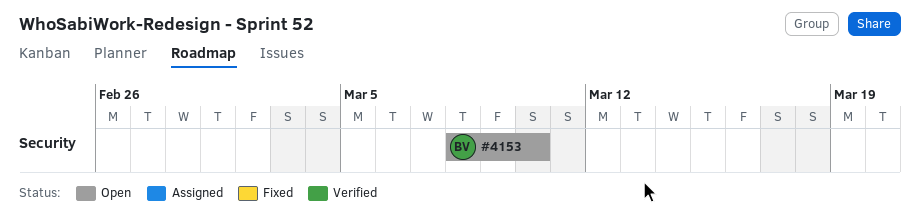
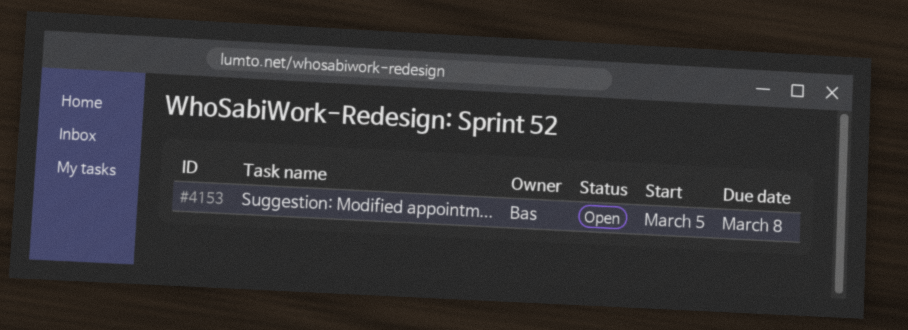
#4153, start: Mar 8 -> Mar 5
#4153, due: Mar 10 -> Mar 8

